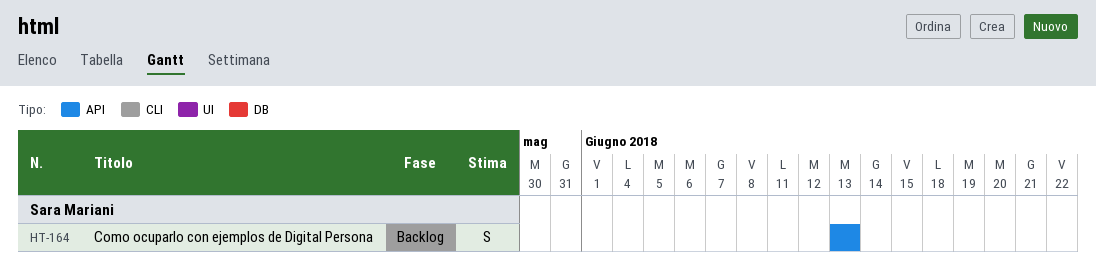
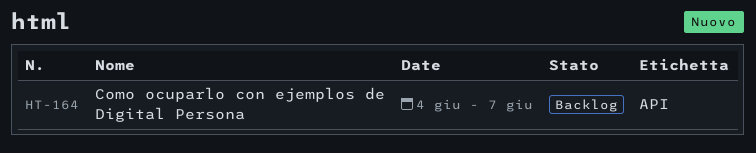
HT-164, start: Jun 13 -> Jun 4
HT-164, due: Jun 13 -> Jun 7

